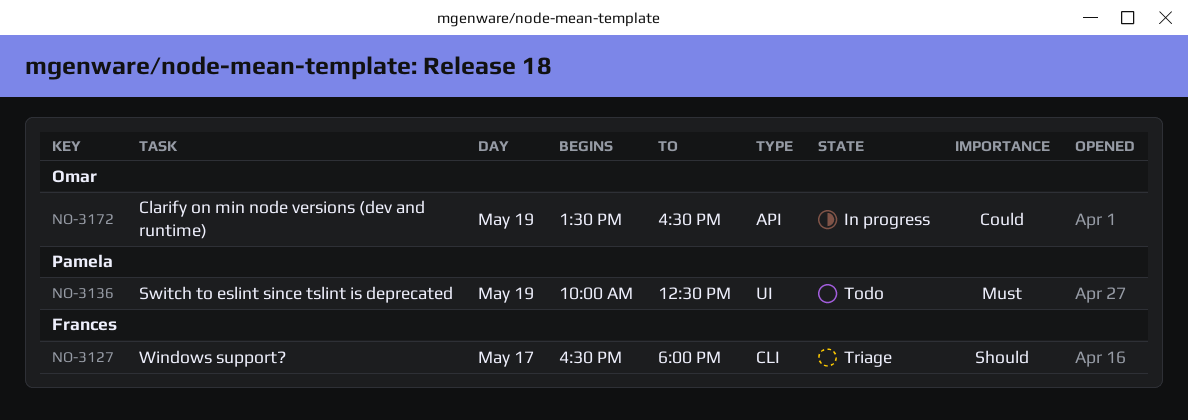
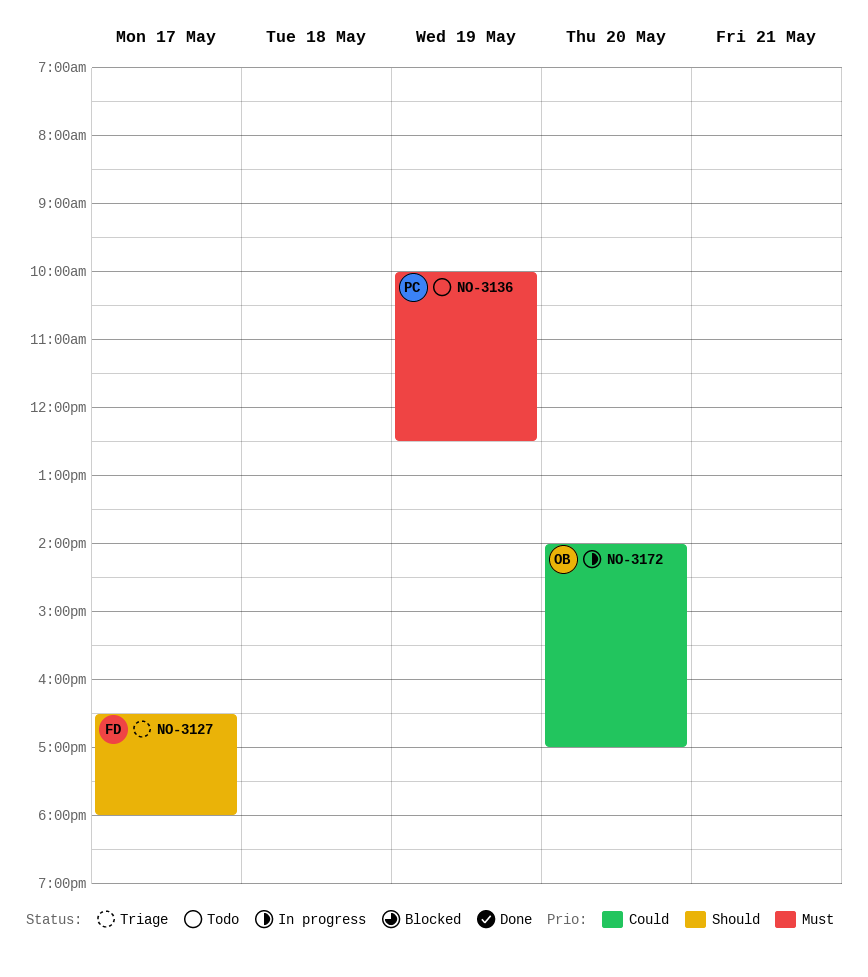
NO-3172, day: May 19 -> May 20
NO-3172, begins: 13:30 -> 14:00
NO-3172, ends: 16:30 -> 17:00

